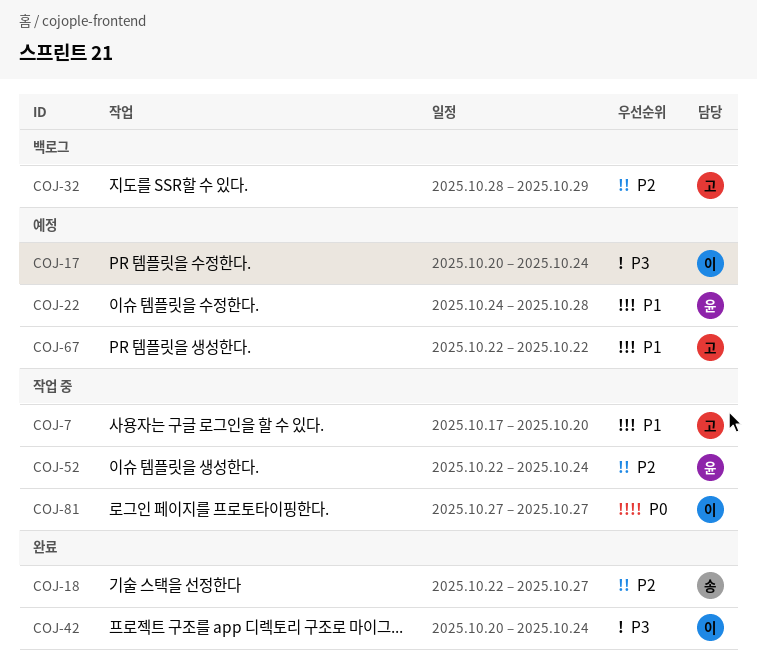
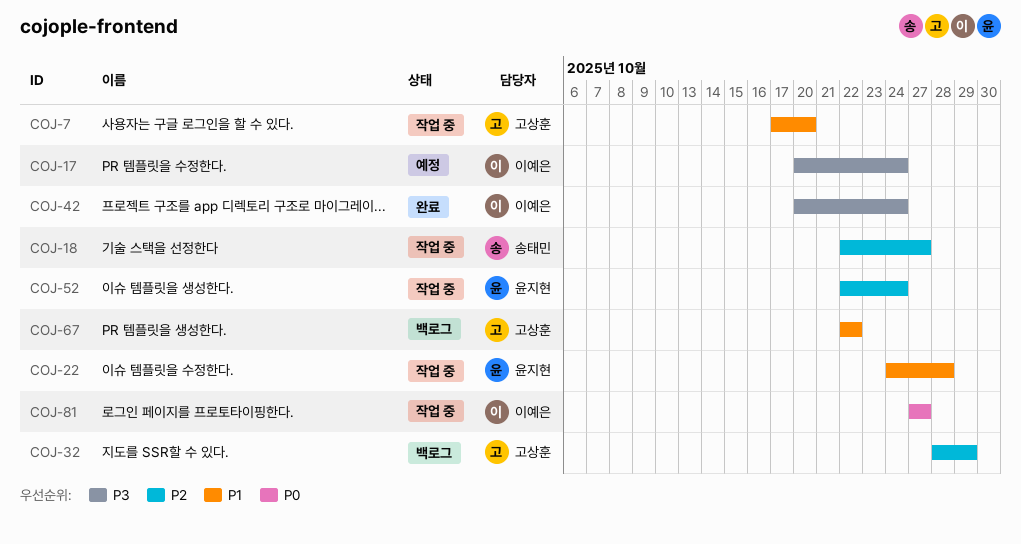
COJ-18, status: 완료 -> 작업 중
COJ-22, status: 예정 -> 작업 중
COJ-67, status: 예정 -> 백로그

